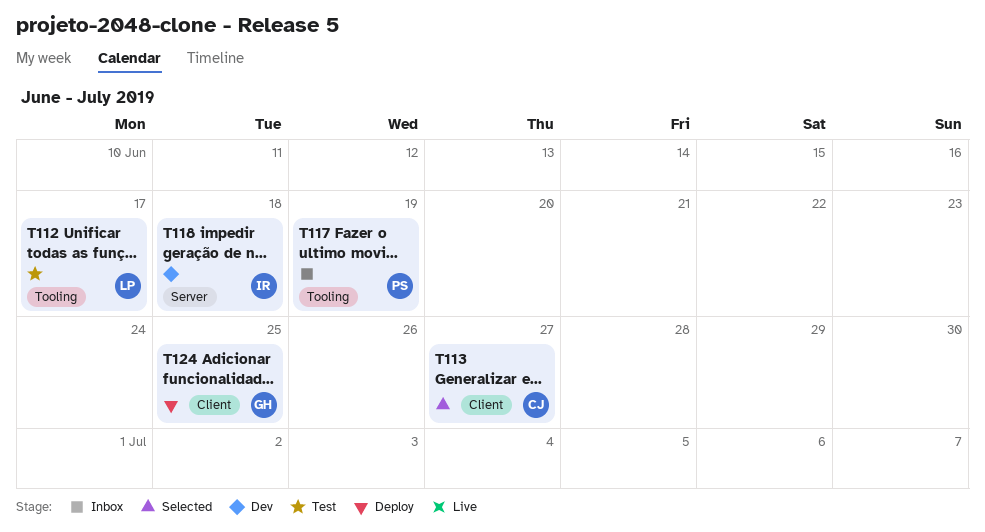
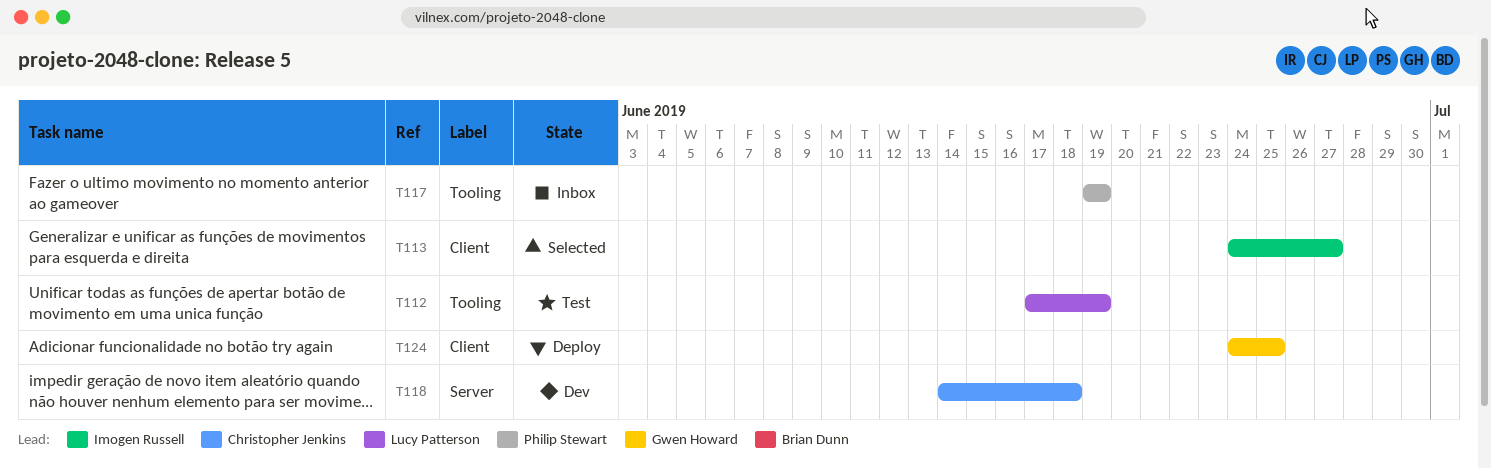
T112, due: Jun 17 -> Jun 19
T113, owner: Christopher Jenkins -> Imogen Russell
T118, owner: Imogen Russell -> Christopher Jenkins

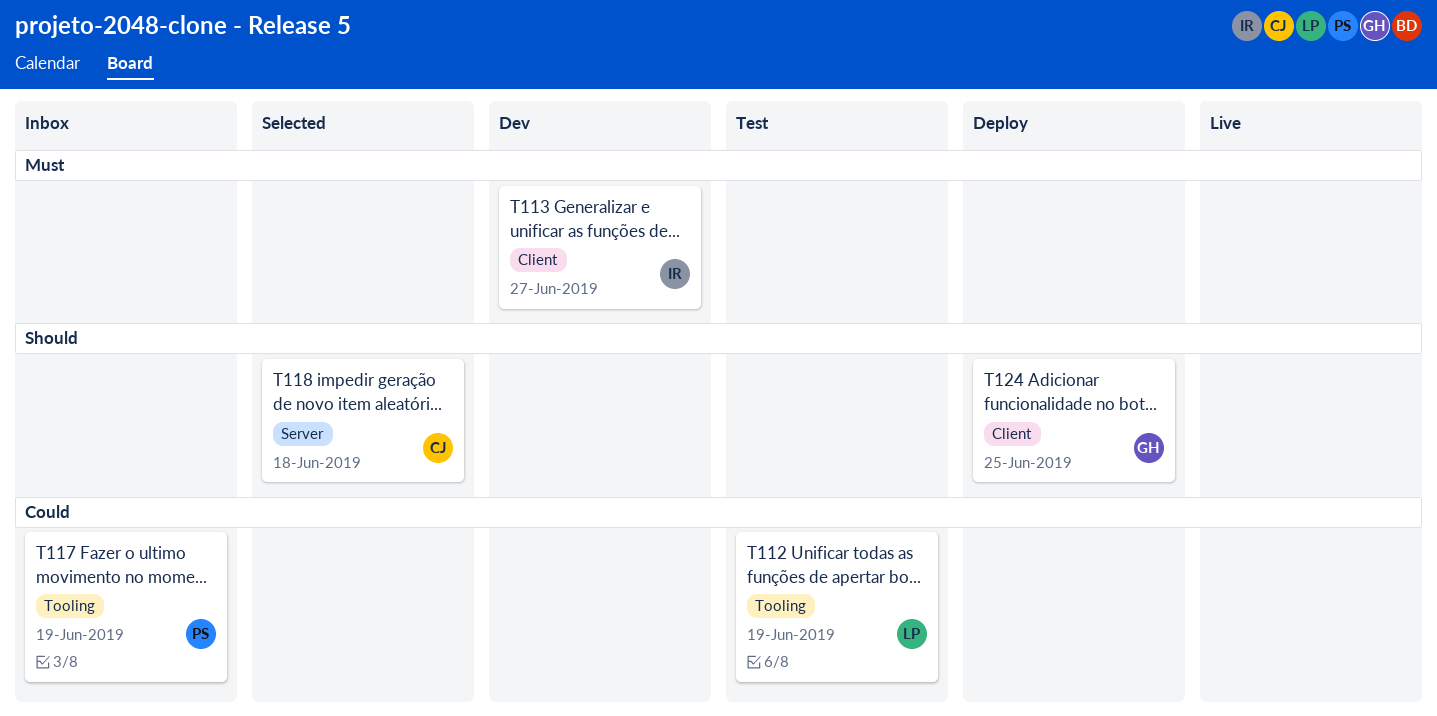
T113, status: Selected -> Dev
T118, status: Dev -> Selected

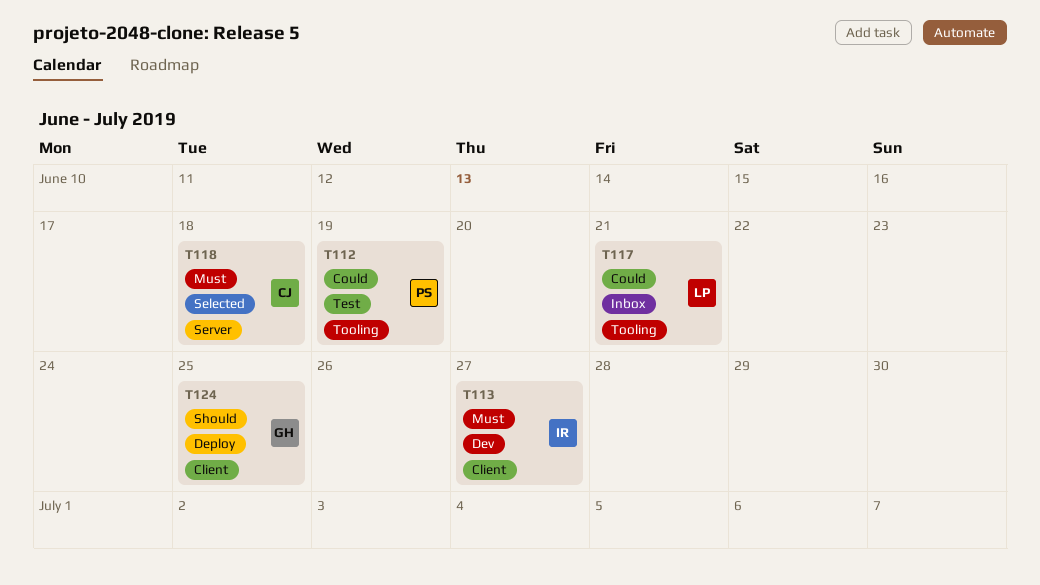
T112, owner: LP -> PS
T117, owner: PS -> LP
T117, due: Jun 19 -> Jun 21
T118, priority: Should -> Must

